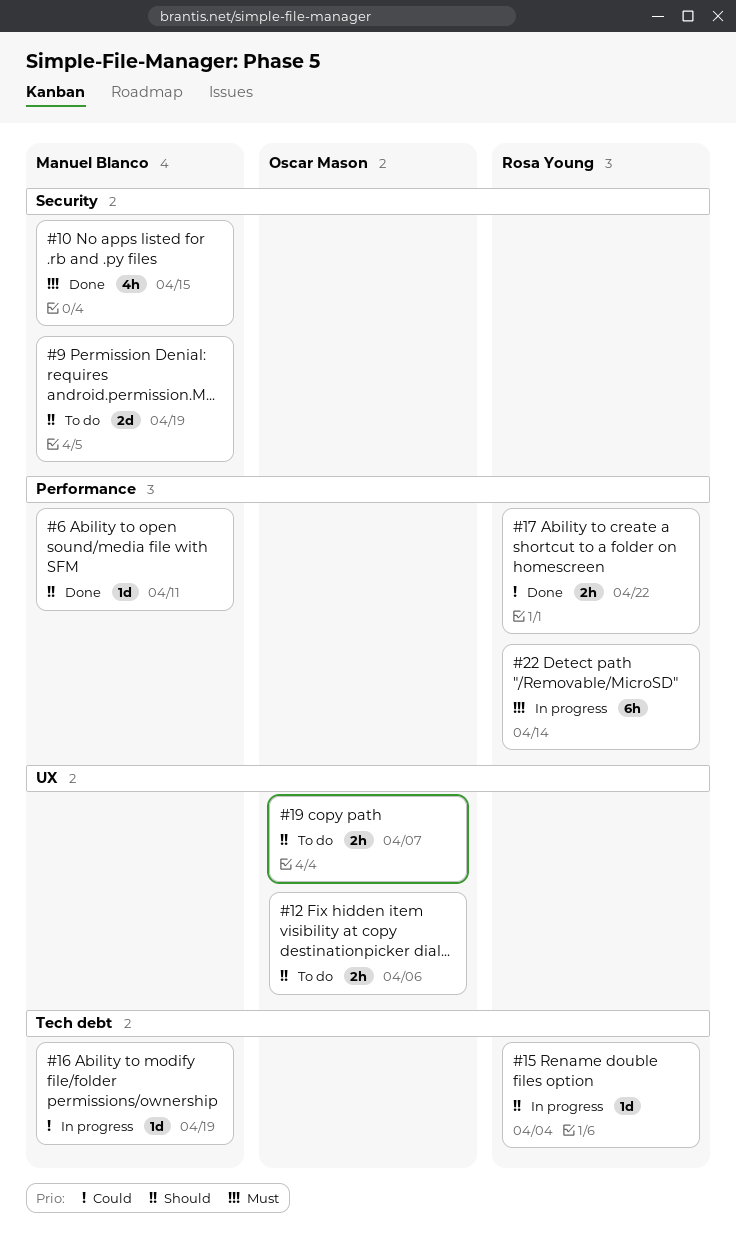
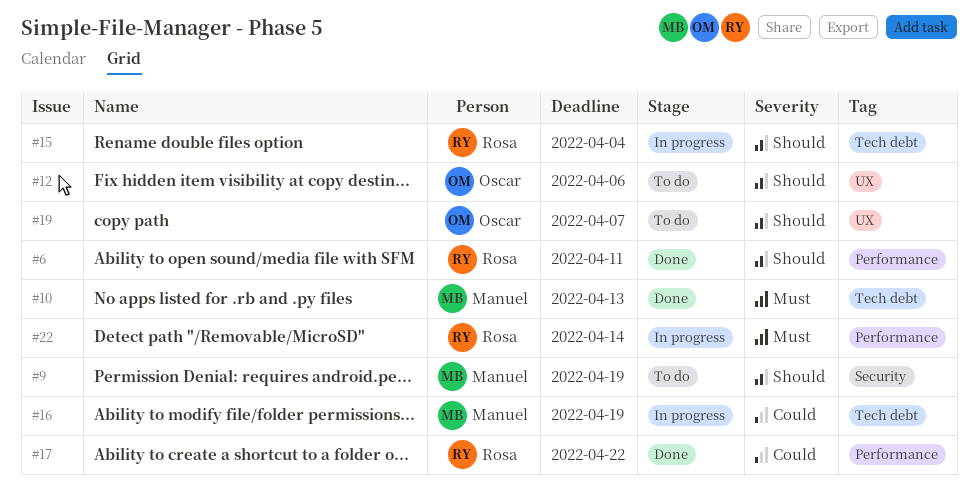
#6, owner: Manuel Blanco -> Rosa Young
#10, label: Security -> Tech debt
#10, due: Apr 15 -> Apr 13

